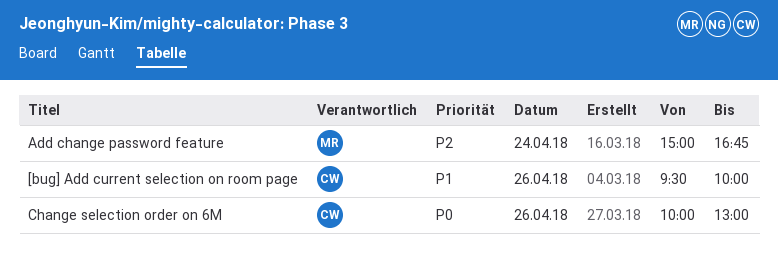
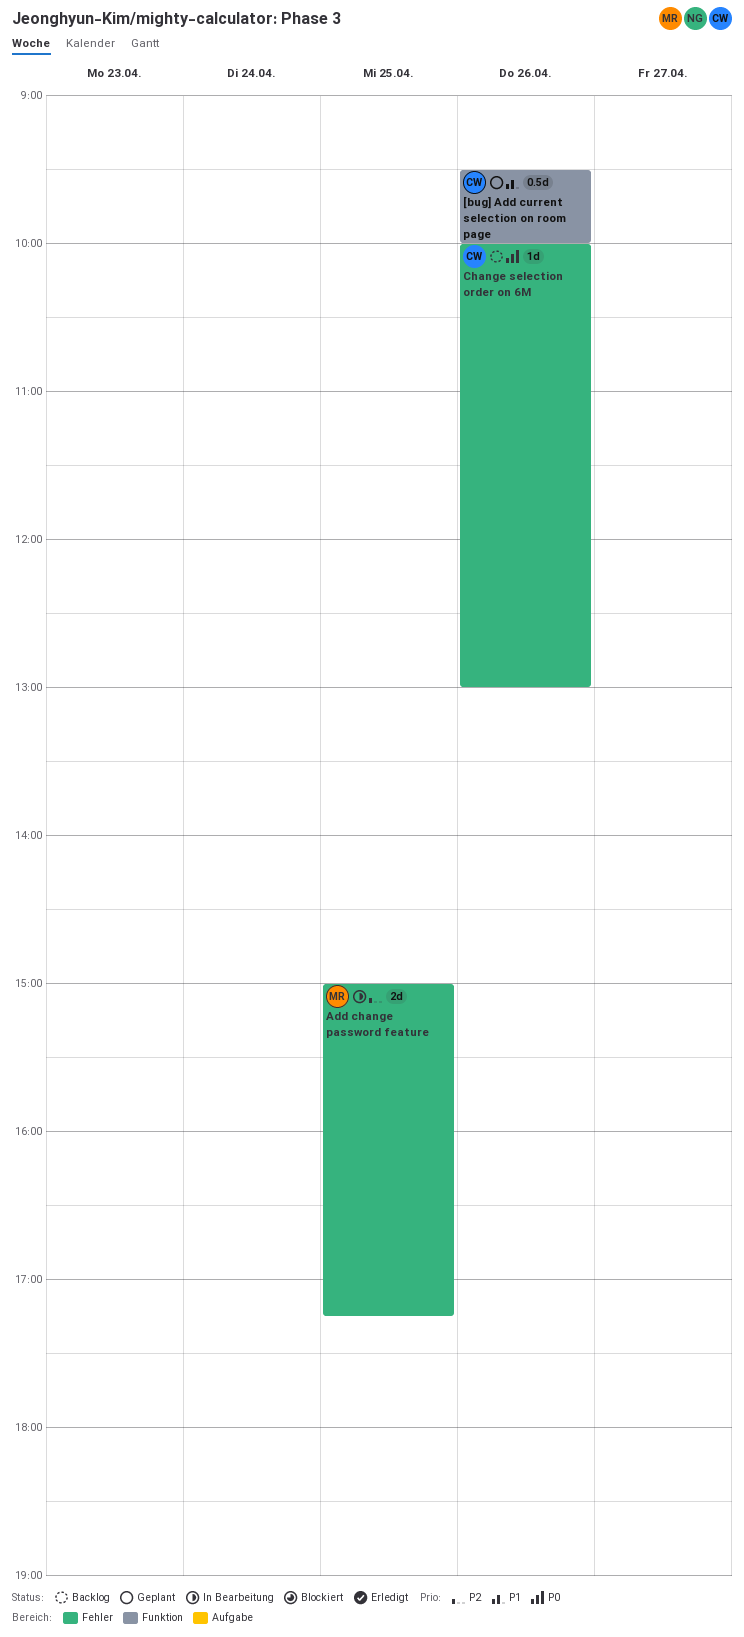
Add change password feature, day: Apr 24 -> Apr 25
Add change password feature, ends: 16:45 -> 17:15

